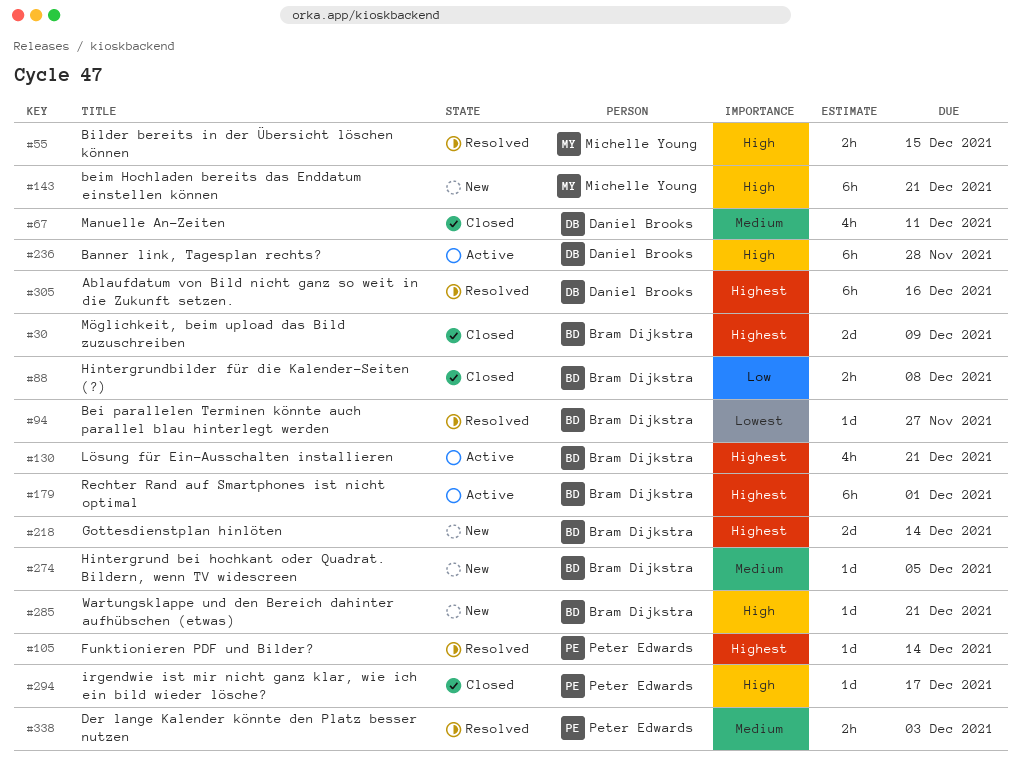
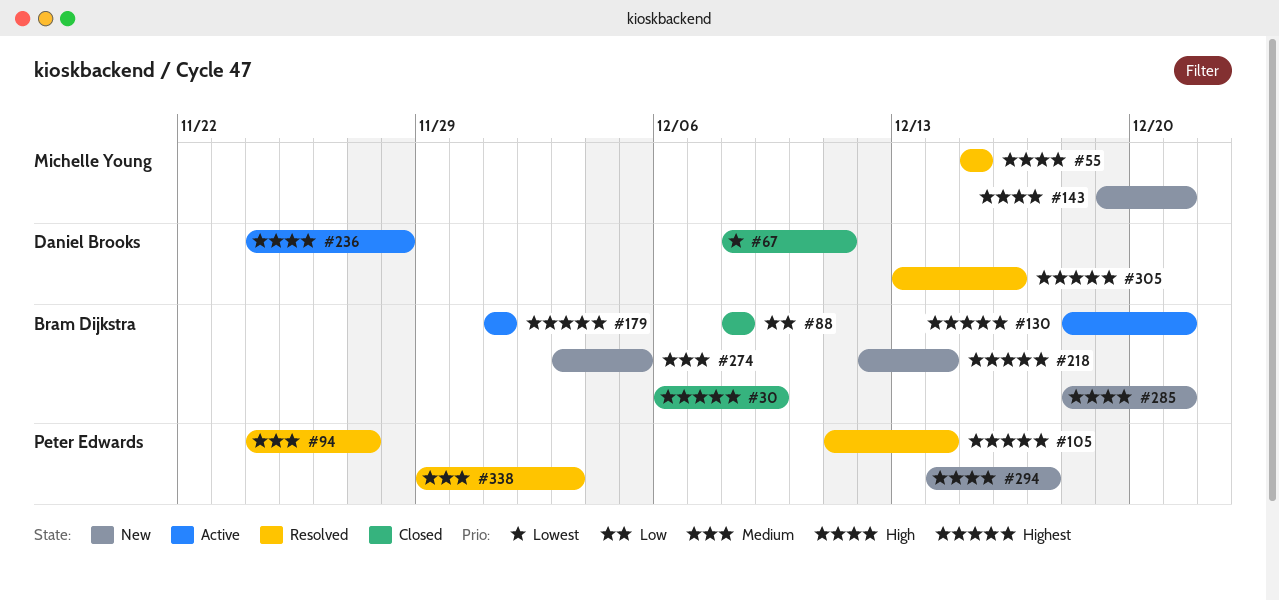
#67, priority: Medium -> Lowest
#94, owner: Bram Dijkstra -> Peter Edwards
#94, priority: Lowest -> Medium
#294, status: Closed -> New

